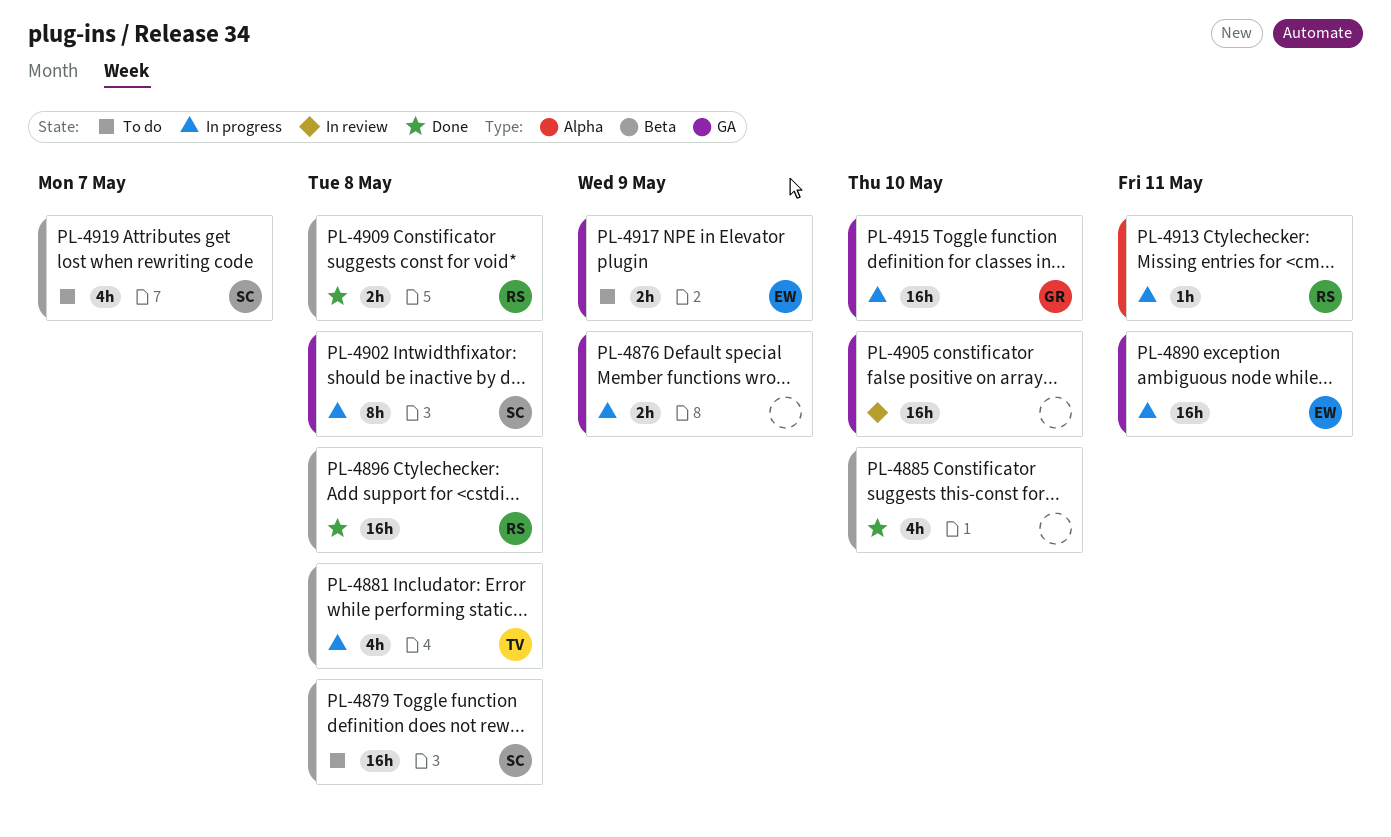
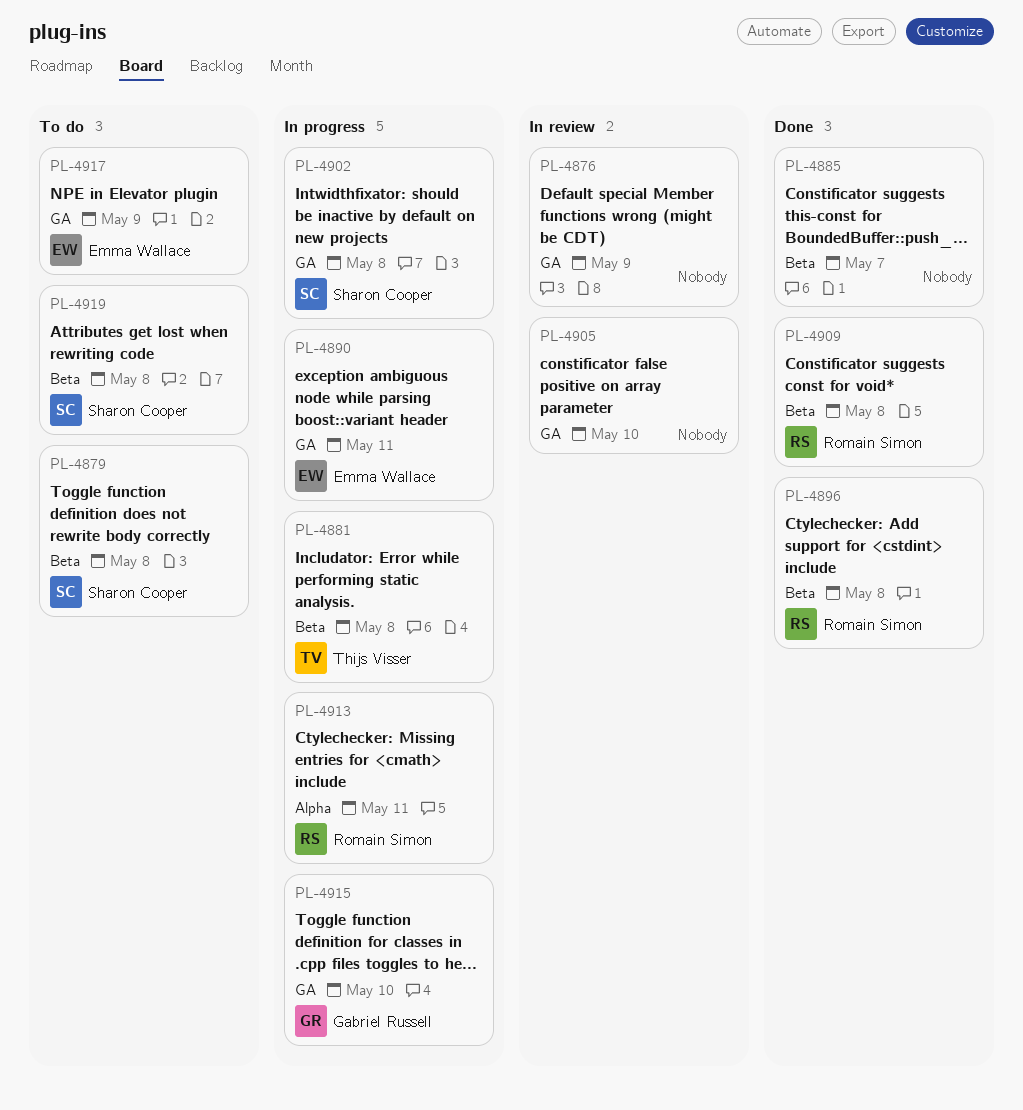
PL-4876, status: In progress -> In review
PL-4885, due: May 10 -> May 7
PL-4919, due: May 7 -> May 8

